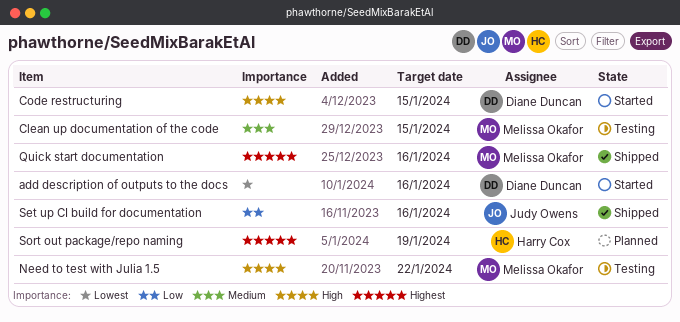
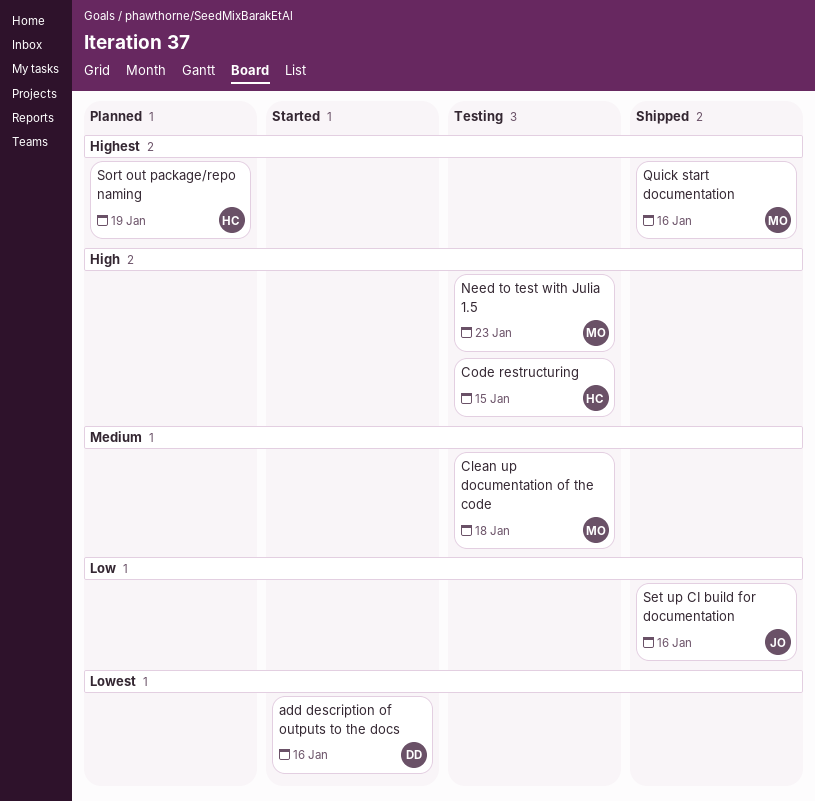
Clean up documentation of the code, due: Jan 15 -> Jan 18
Code restructuring, status: Started -> Testing
Code restructuring, owner: Diane Duncan -> Harry Cox
Need to test with Julia 1.5, due: Jan 22 -> Jan 23

